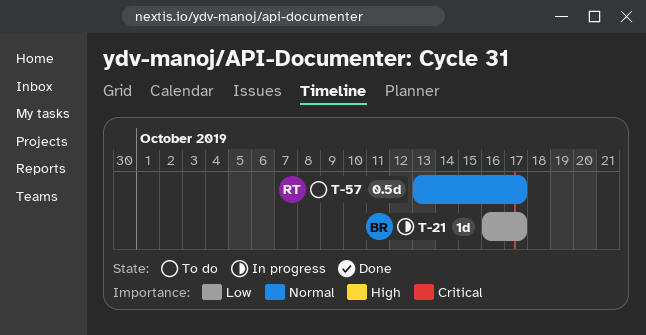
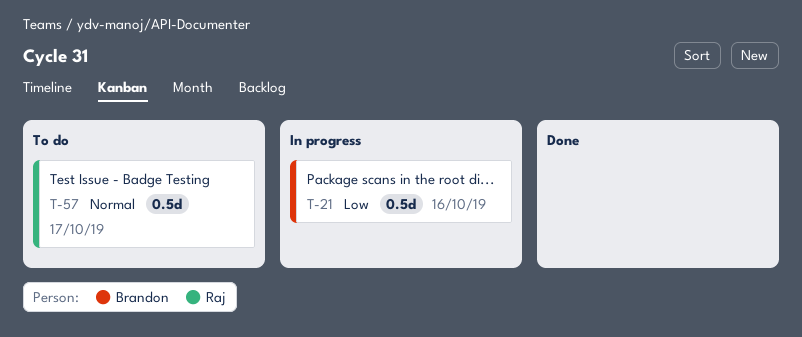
T-21, estimate: 1d -> 0.5d
T-21, due: Oct 17 -> Oct 16

